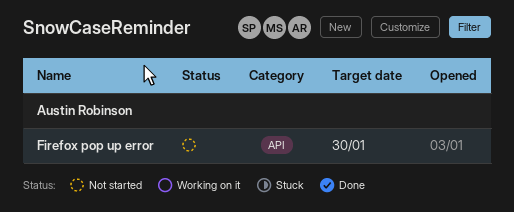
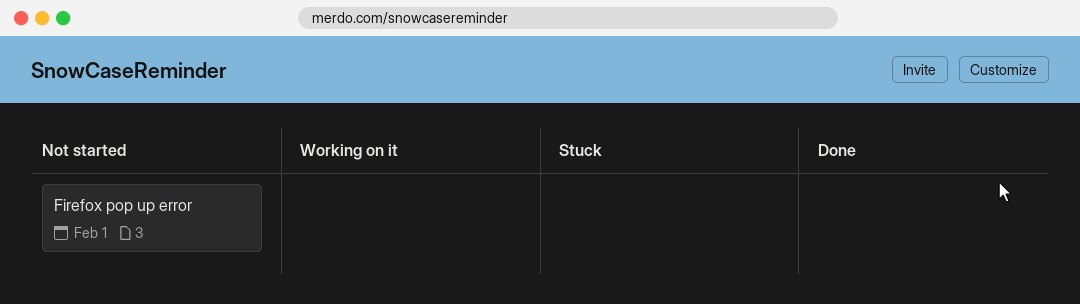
Firefox pop up error, due: Jan 30 -> Feb 1

